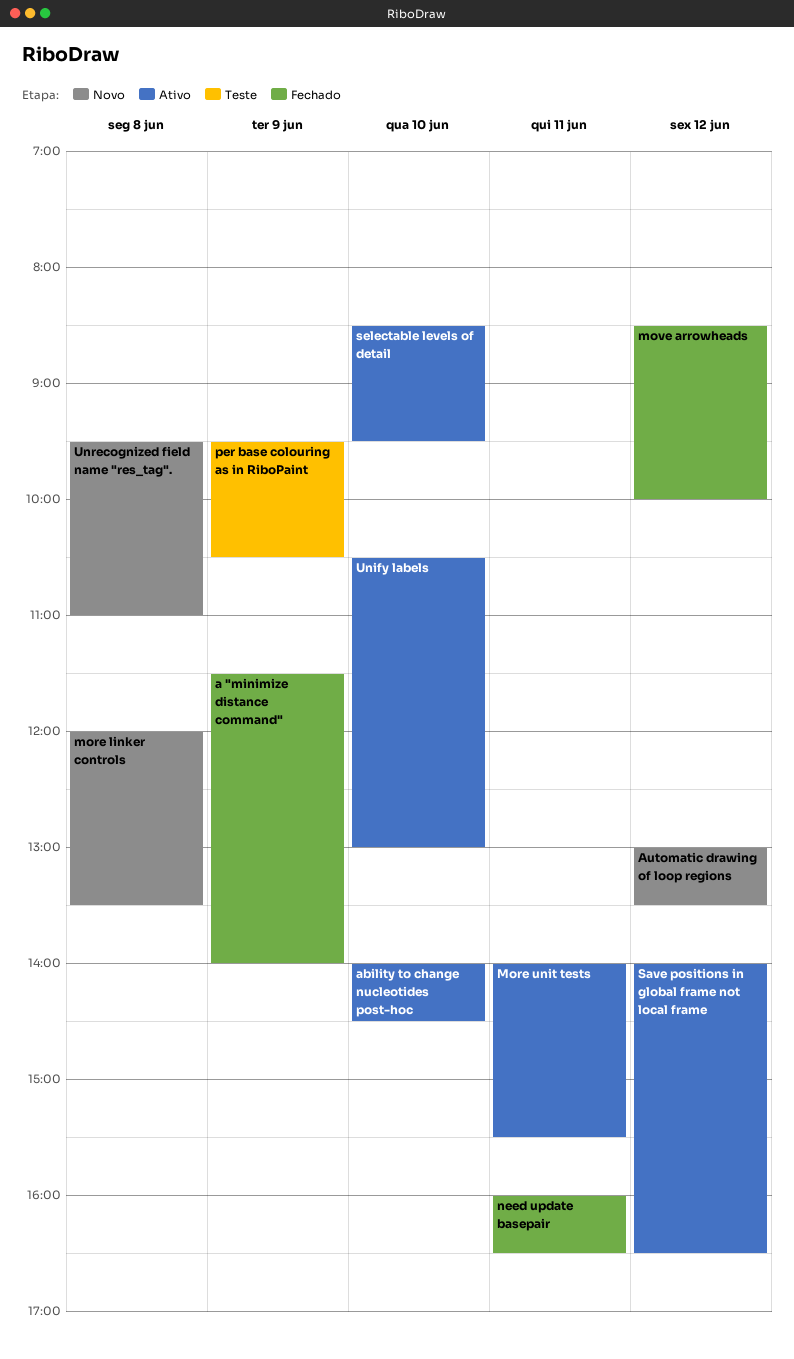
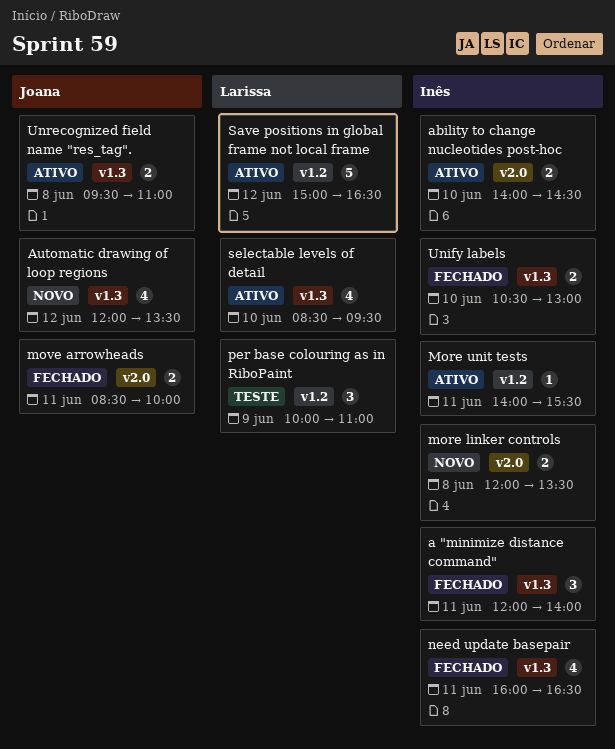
a "minimize distance command", day: Jun 9 -> Jun 11
a "minimize distance command", begins: 11:30 -> 12:00
Automatic drawing of loop regions, begins: 13:00 -> 12:00
move arrowheads, day: Jun 12 -> Jun 11
per base colouring as in RiboPaint, begins: 09:30 -> 10:00
per base colouring as in RiboPaint, ends: 10:30 -> 11:00
Save positions in global frame not local frame, begins: 14:00 -> 15:00
Unify labels, status: Ativo -> Fechado
Unrecognized field name "res_tag"., status: Novo -> Ativo

